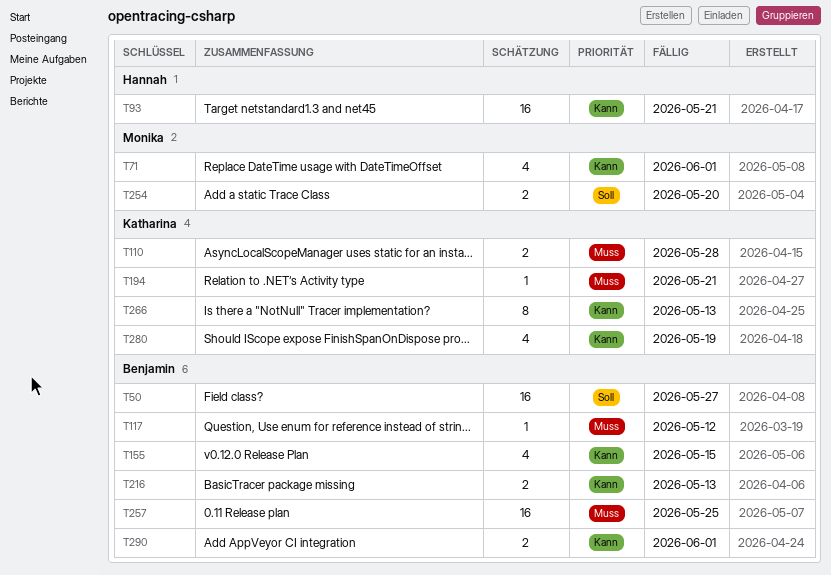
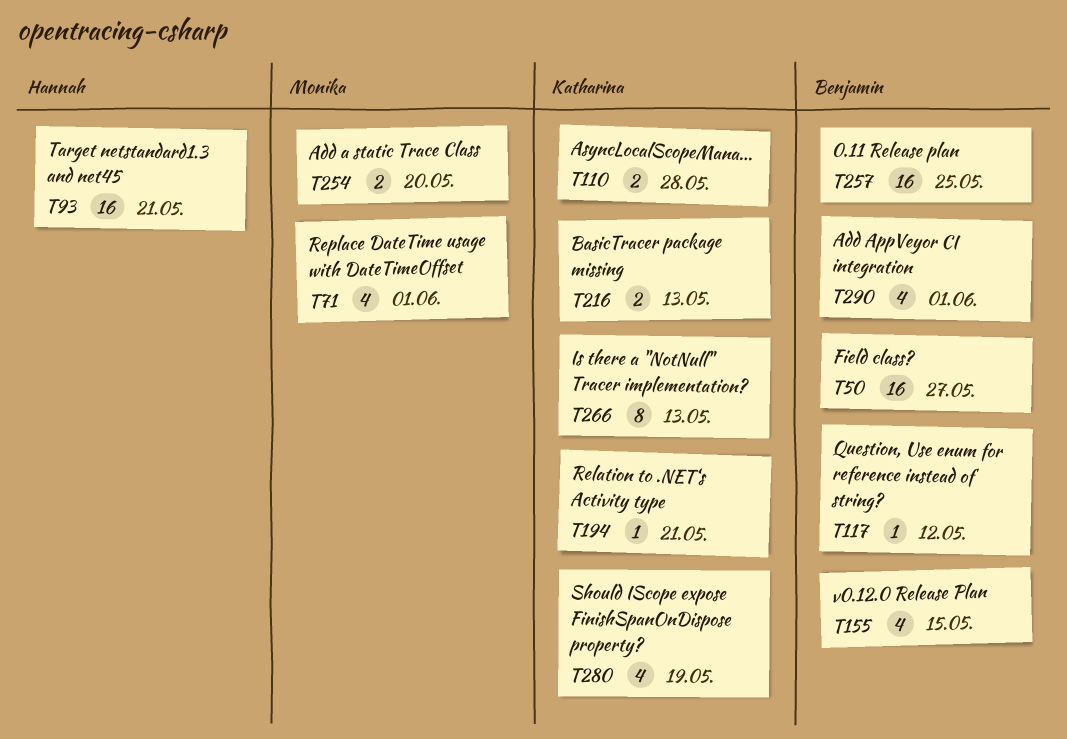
T216, owner: Benjamin -> Katharina
T290, estimate: 2 -> 4

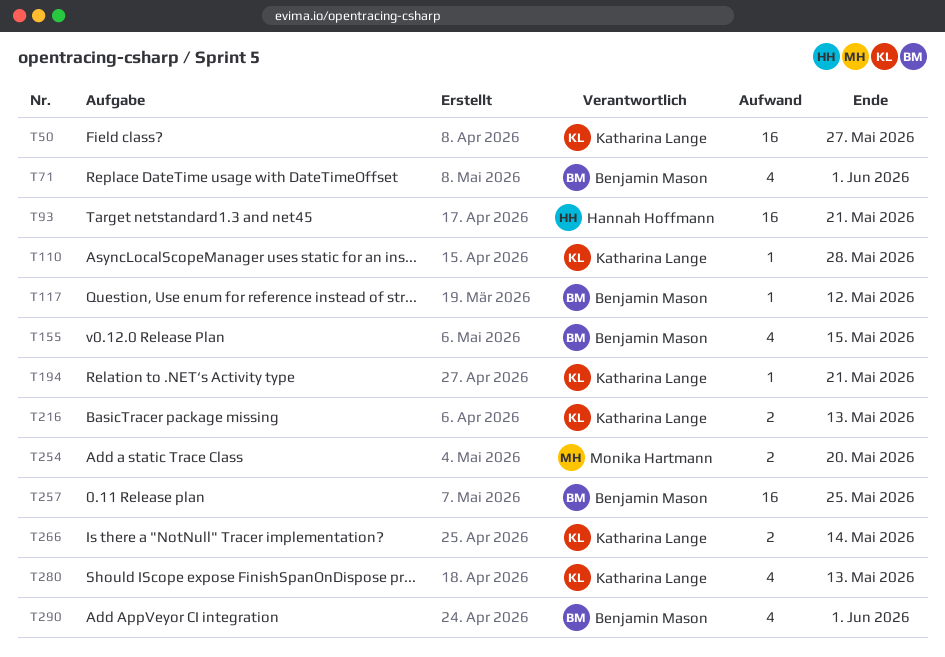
T50, owner: Benjamin Mason -> Katharina Lange
T71, owner: Monika Hartmann -> Benjamin Mason
T110, estimate: 2 -> 1
T266, estimate: 8 -> 2
T266, due: May 13 -> May 14
T280, due: May 19 -> May 13

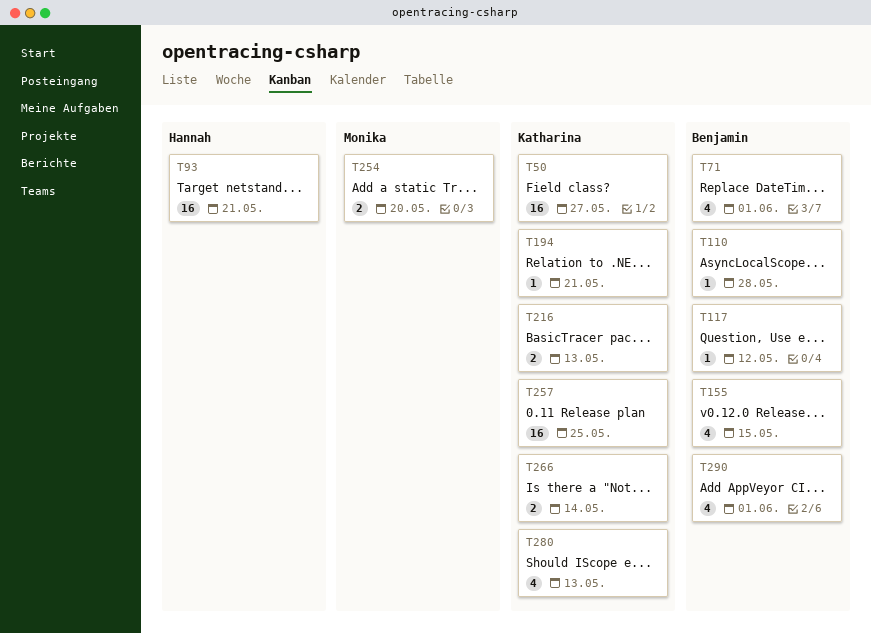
T110, owner: Katharina Lange -> Benjamin Mason
T257, owner: Benjamin Mason -> Katharina Lange

